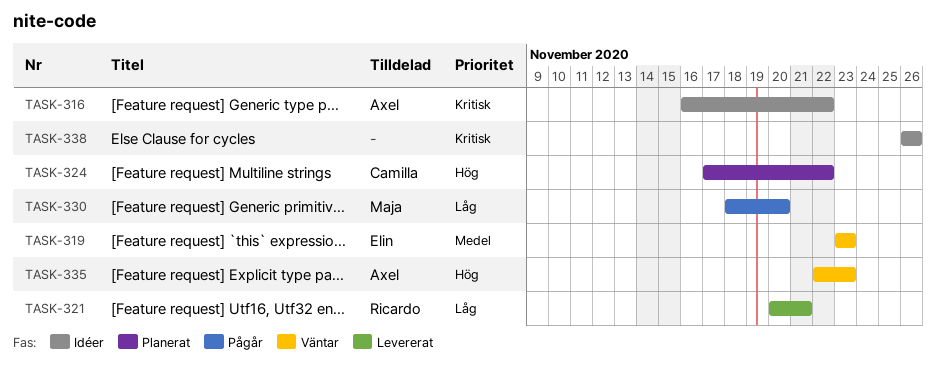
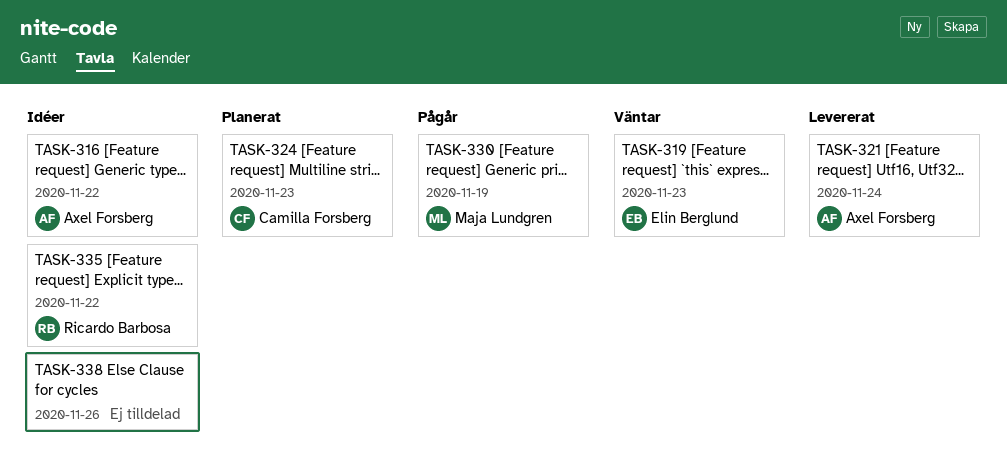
TASK-321, owner: Ricardo Barbosa -> Axel Forsberg
TASK-321, due: Nov 21 -> Nov 24
TASK-324, due: Nov 22 -> Nov 23
TASK-330, due: Nov 20 -> Nov 19
TASK-335, status: Väntar -> Idéer
TASK-335, owner: Axel Forsberg -> Ricardo Barbosa
TASK-335, due: Nov 23 -> Nov 22

